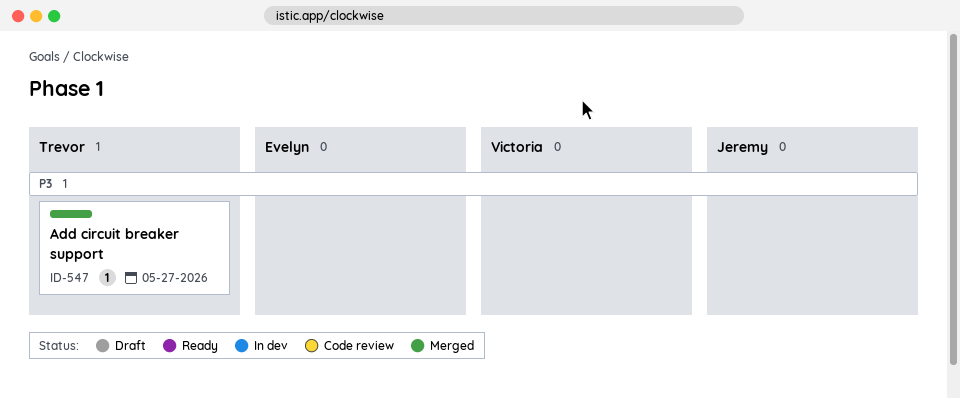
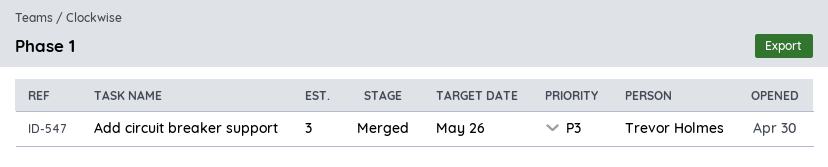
ID-547, estimate: 1 -> 3
ID-547, due: May 27 -> May 26

